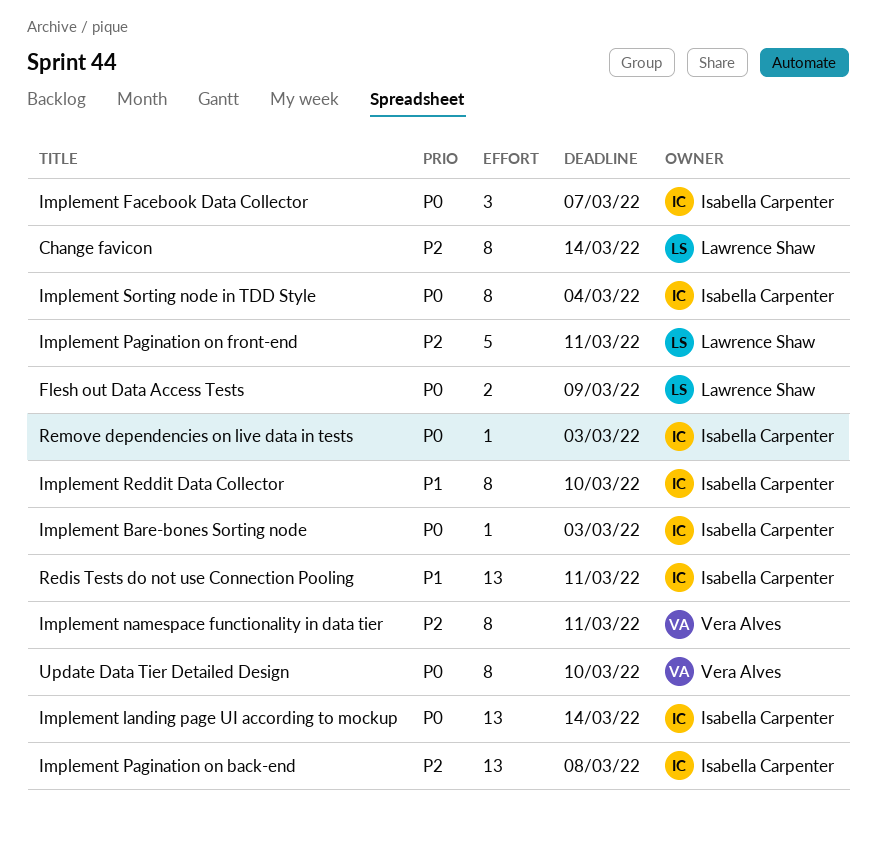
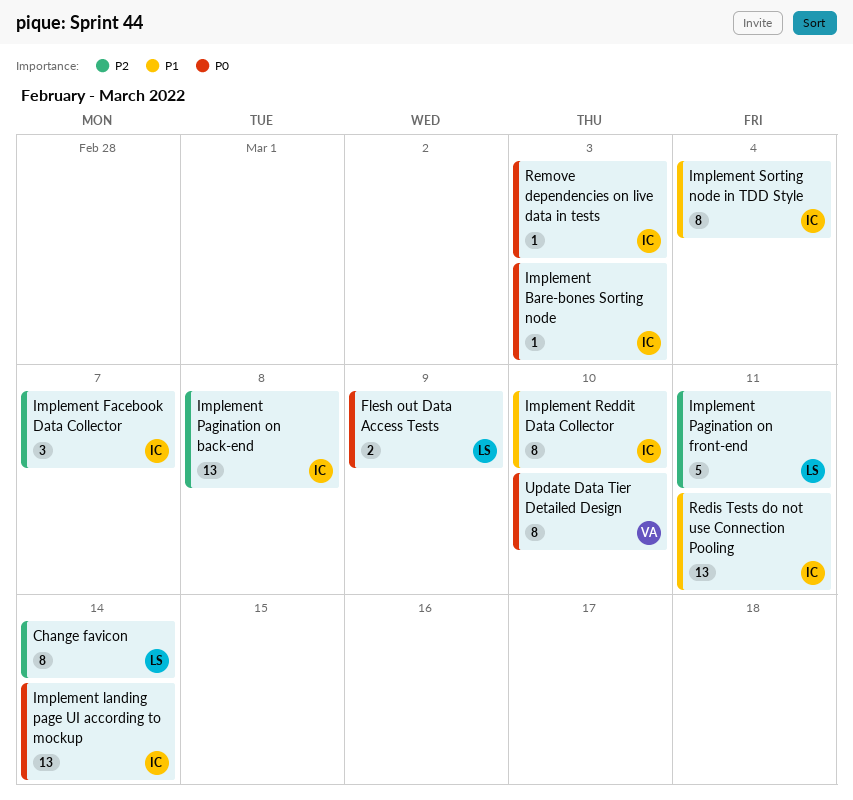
Implement Facebook Data Collector, priority: P0 -> P2
Implement namespace functionality in data tier: present -> none
Implement Sorting node in TDD Style, priority: P0 -> P1

